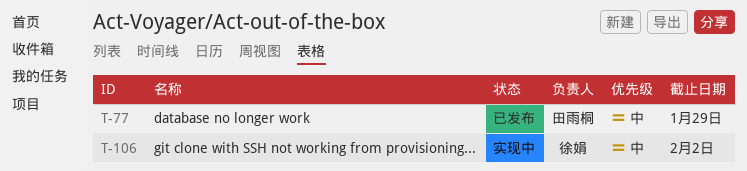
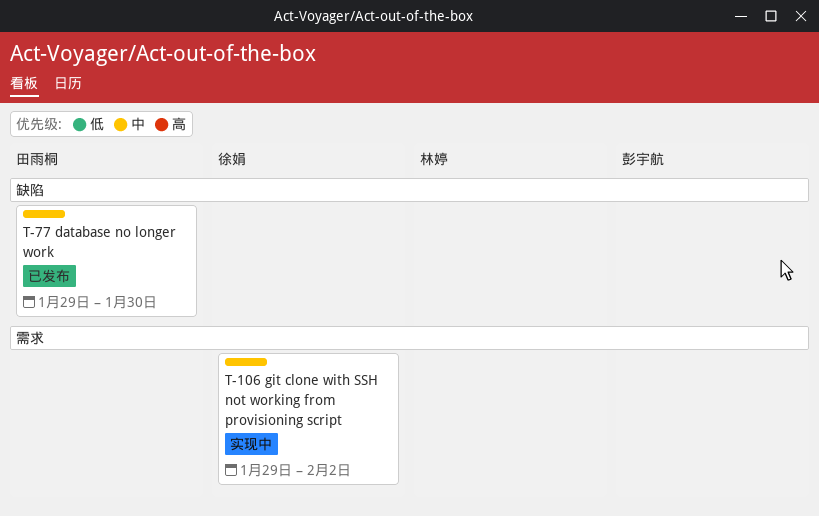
T-77, due: Jan 29 -> Jan 30

